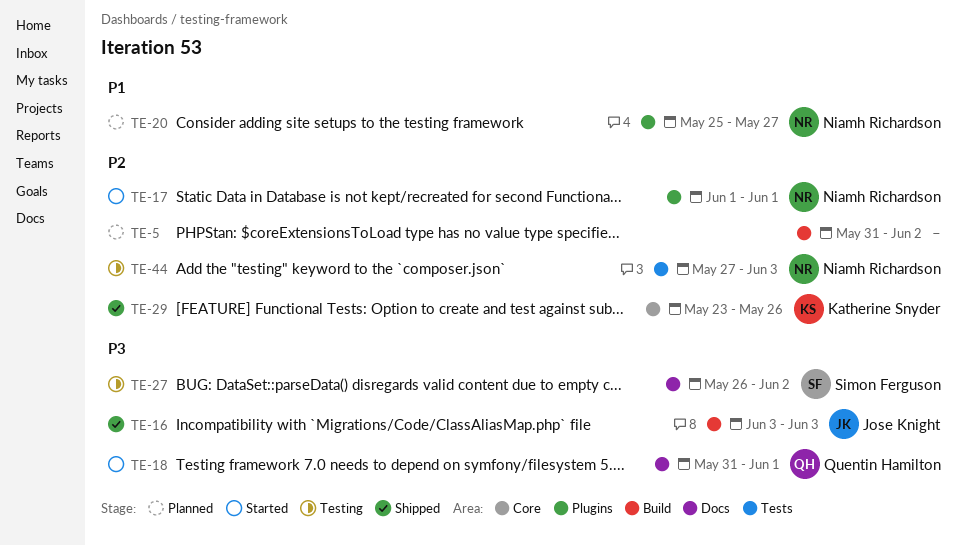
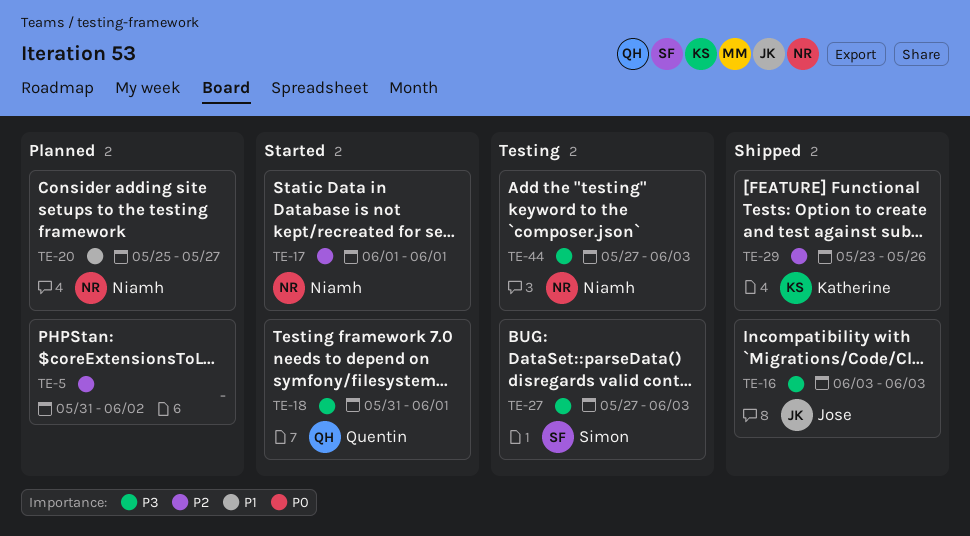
TE-27, start: May 26 -> May 27
TE-27, due: Jun 2 -> Jun 3
TE-44, priority: P2 -> P3

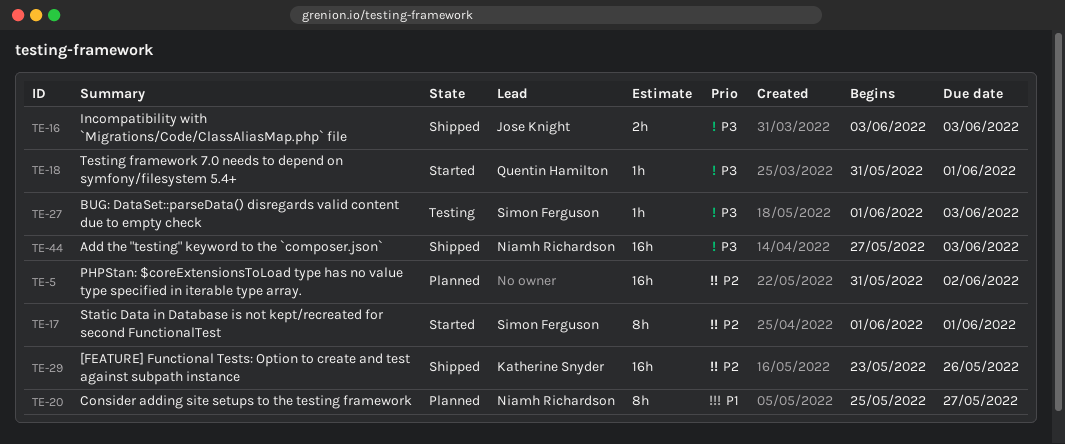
TE-17, owner: Niamh Richardson -> Simon Ferguson
TE-27, start: May 27 -> Jun 1
TE-44, status: Testing -> Shipped

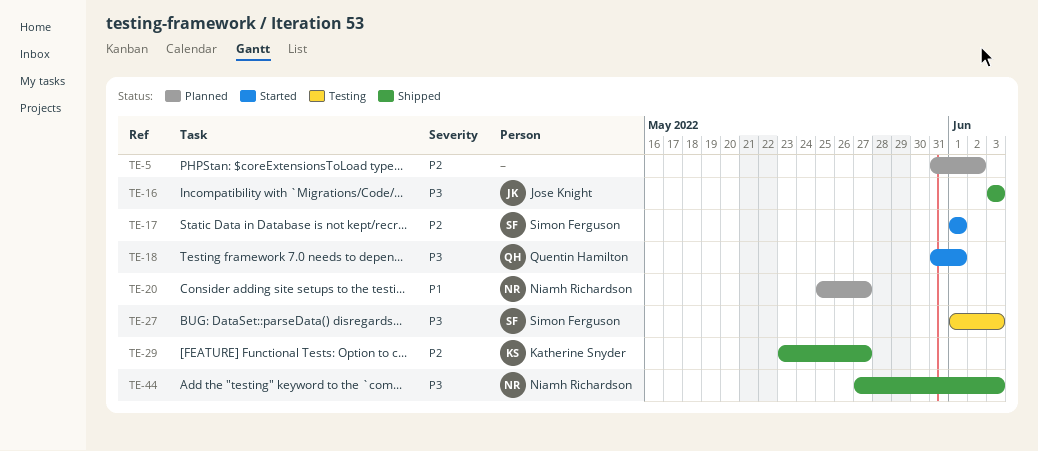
TE-29, due: May 26 -> May 27

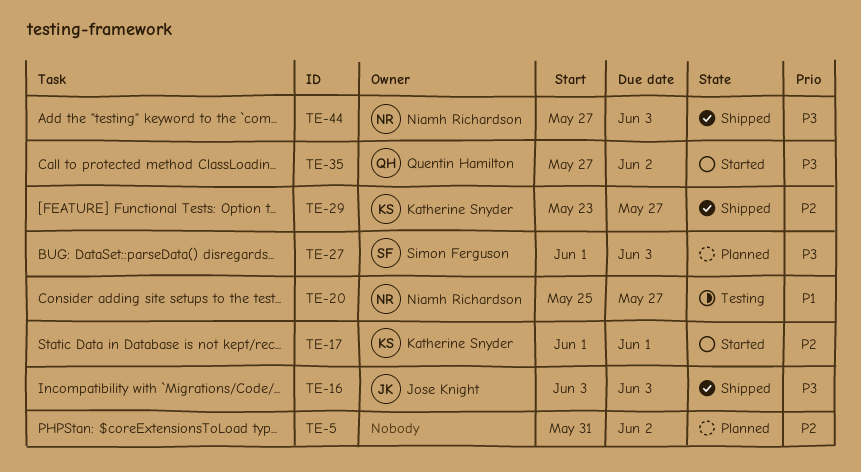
TE-17, owner: Simon Ferguson -> Katherine Snyder
TE-18: present -> none
TE-20, status: Planned -> Testing
TE-27, status: Testing -> Planned
TE-35: none -> present

